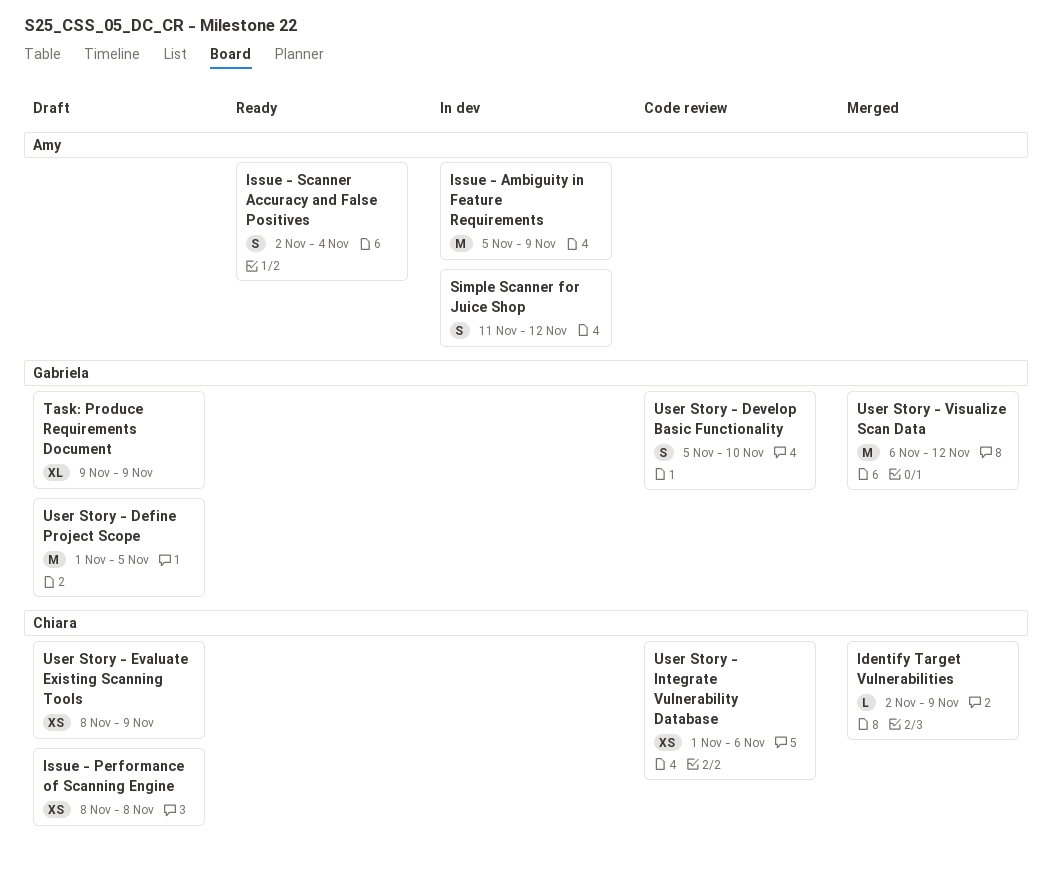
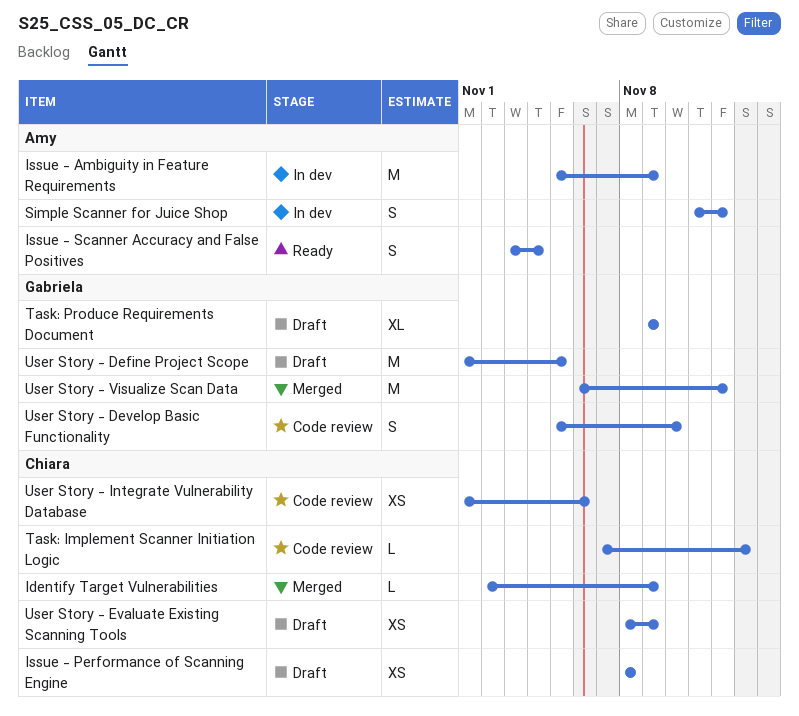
Issue - Scanner Accuracy and False Positives, start: Nov 2 -> Nov 3
Task: Implement Scanner Initiation Logic: none -> present

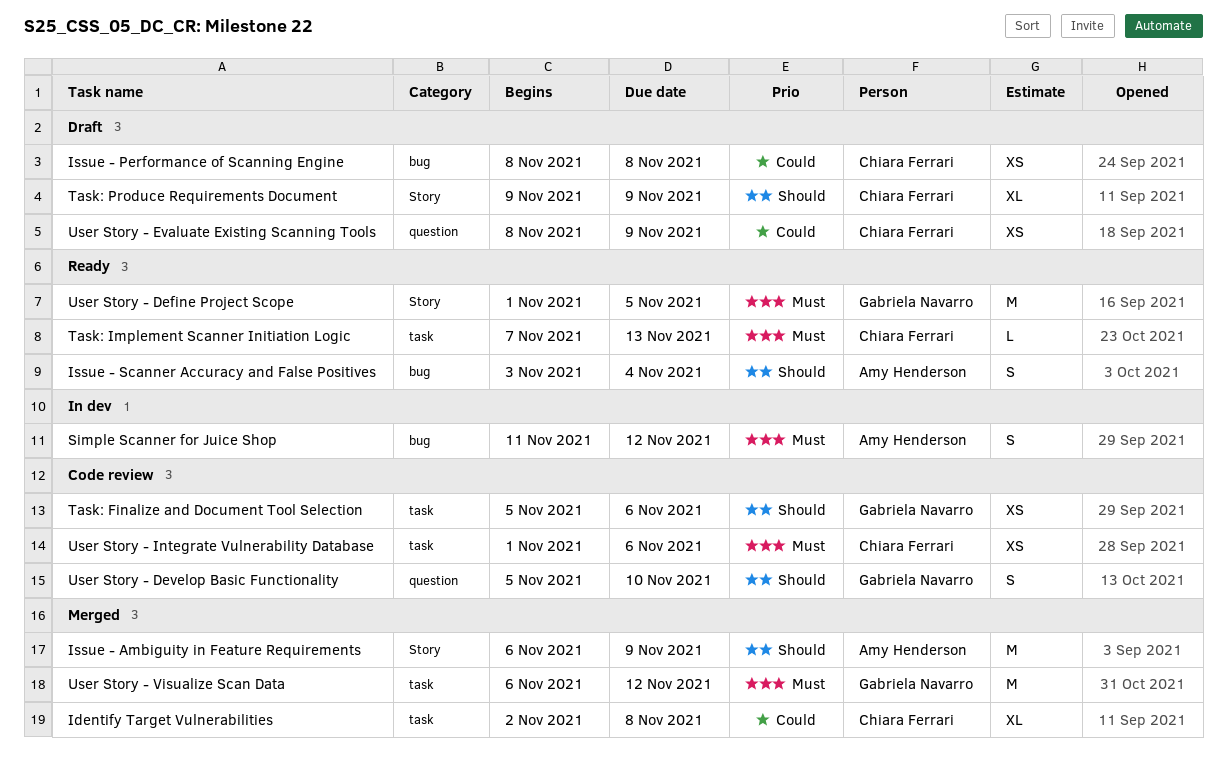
Identify Target Vulnerabilities, estimate: L -> XL
Identify Target Vulnerabilities, due: Nov 9 -> Nov 8
Issue - Ambiguity in Feature Requirements, status: In dev -> Merged
Issue - Ambiguity in Feature Requirements, start: Nov 5 -> Nov 6
Task: Finalize and Document Tool Selection: none -> present
Task: Implement Scanner Initiation Logic, status: Code review -> Ready
Task: Produce Requirements Document, owner: Gabriela Navarro -> Chiara Ferrari
User Story - Define Project Scope, status: Draft -> Ready

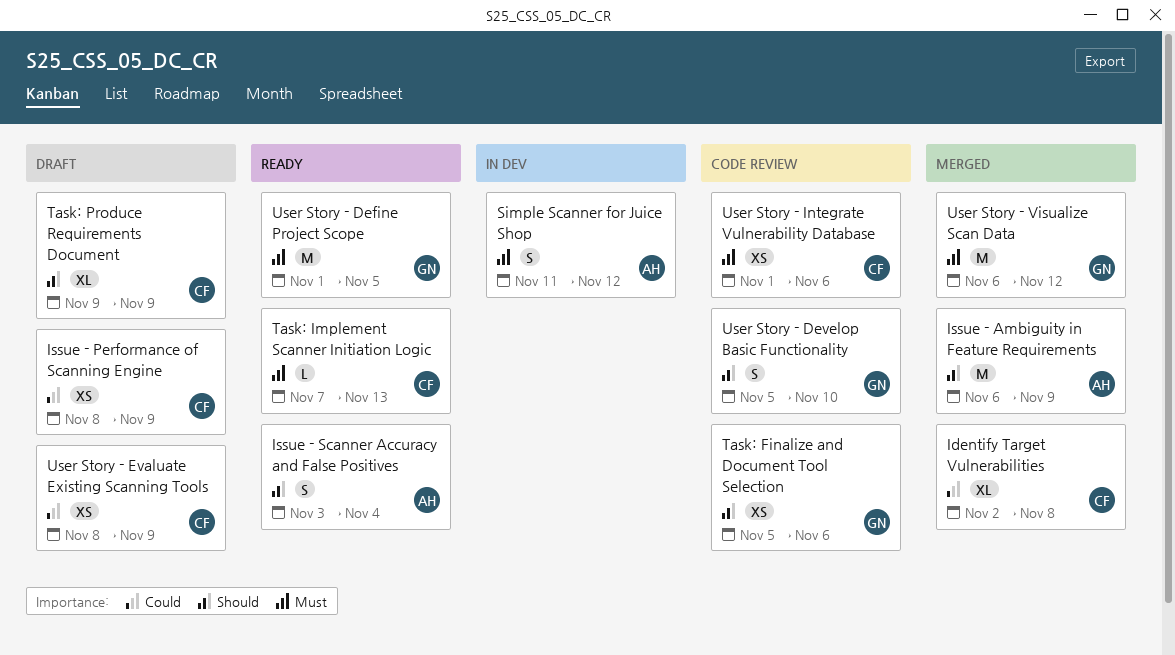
Issue - Performance of Scanning Engine, due: Nov 8 -> Nov 9

